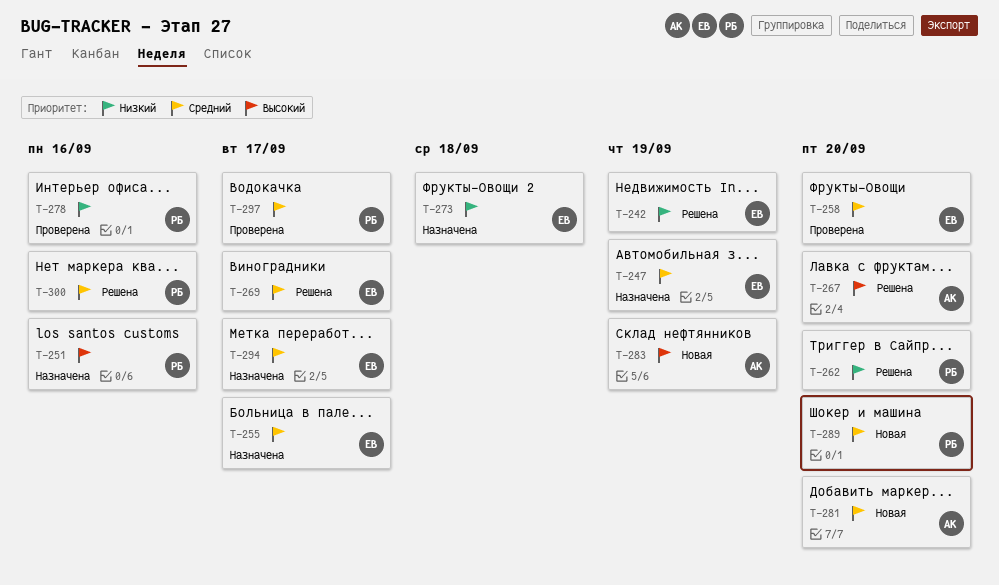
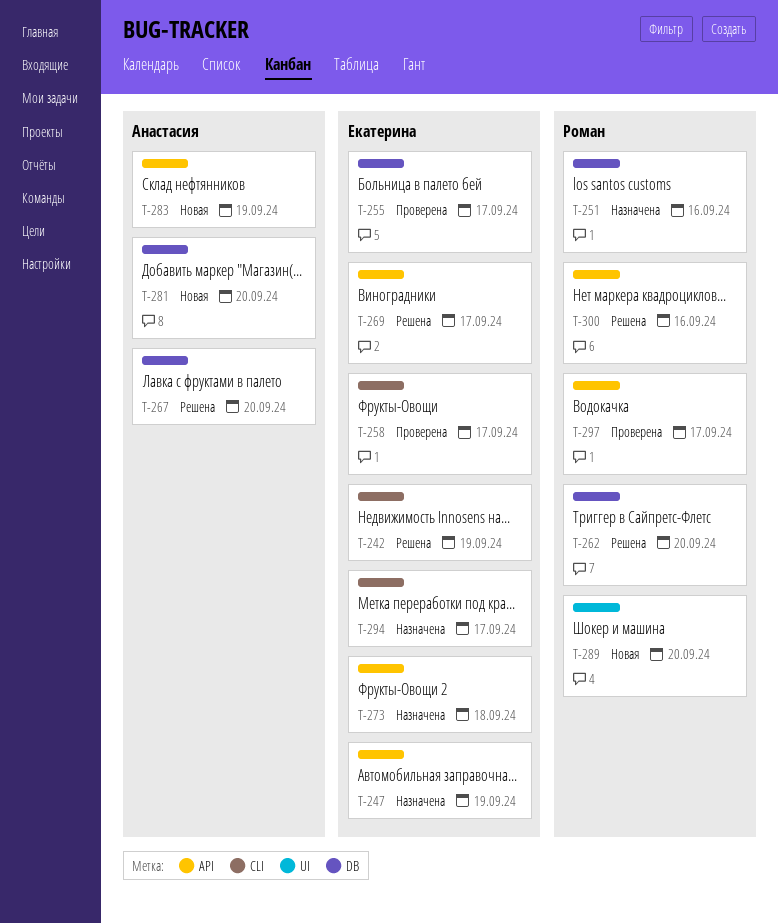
T-255, status: Назначена -> Проверена
T-258, due: Sep 20 -> Sep 17
T-278: present -> none

